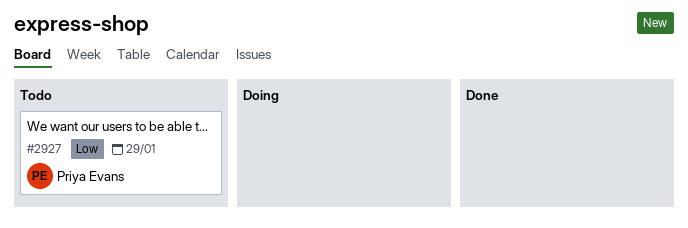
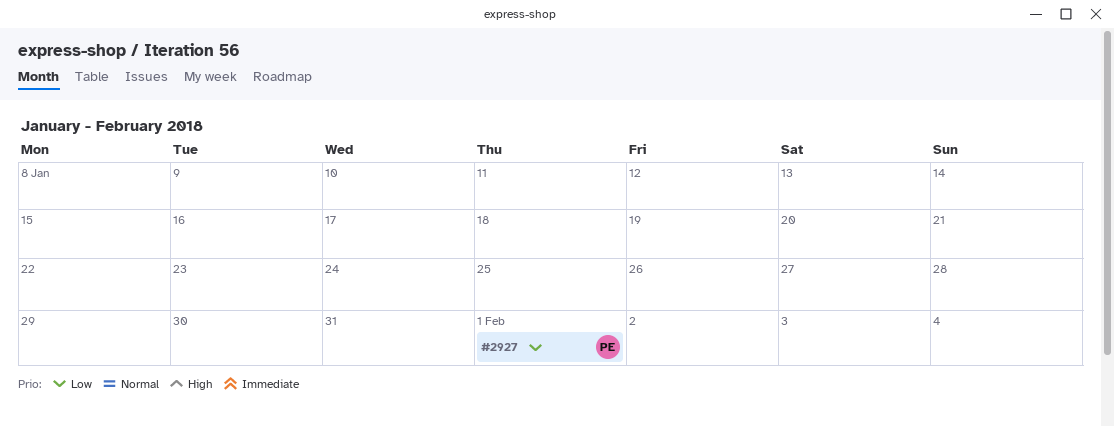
#2927, due: Jan 29 -> Feb 1

